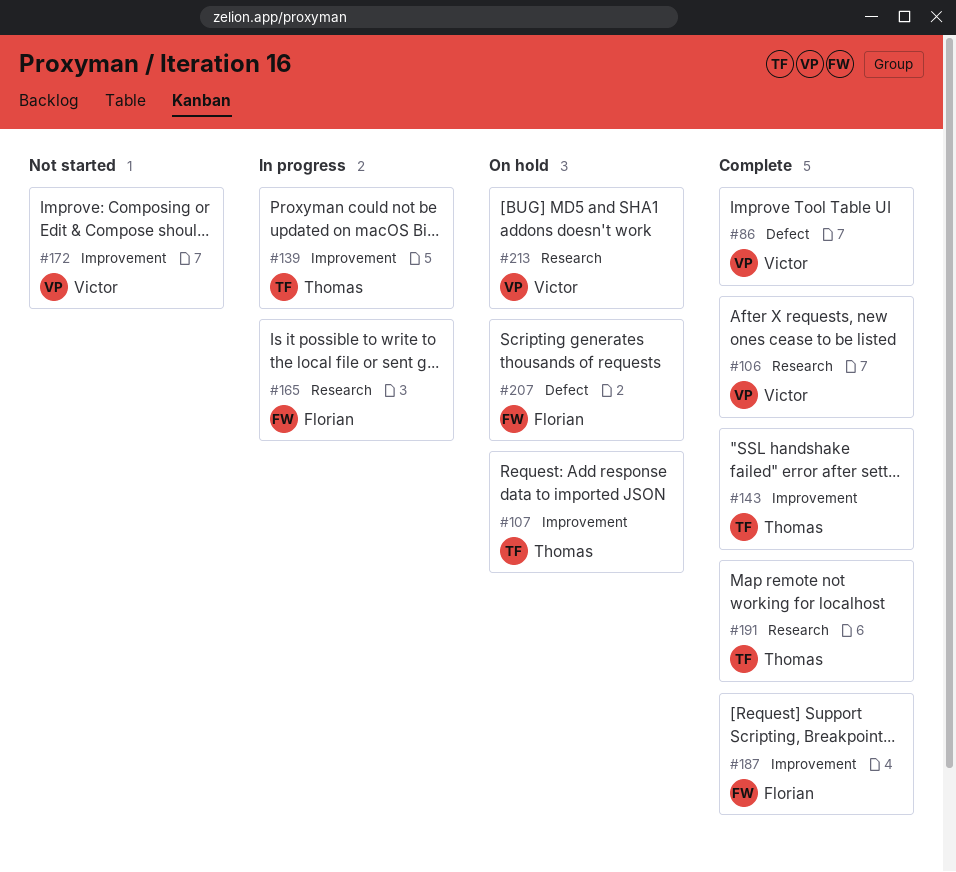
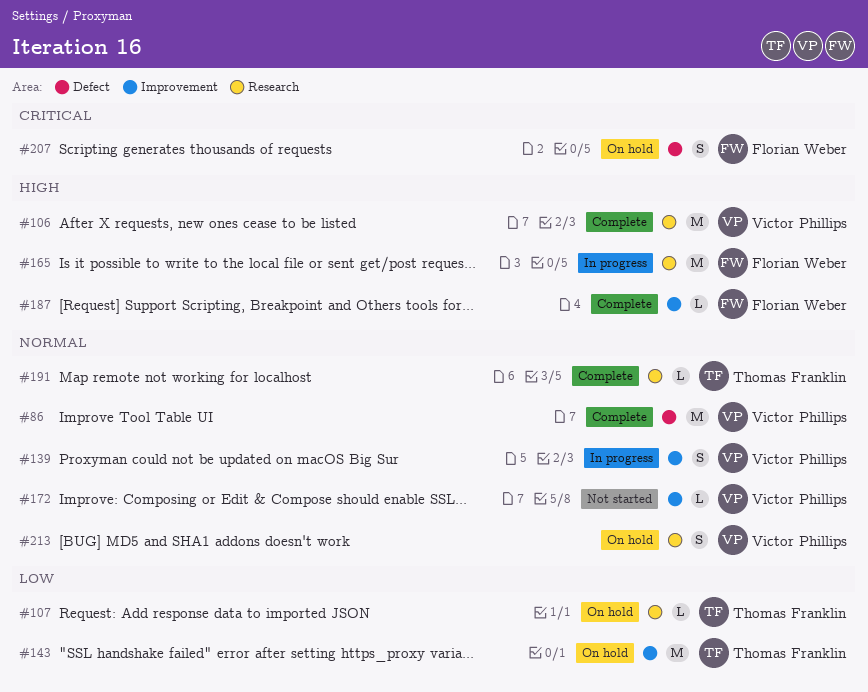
#107, label: Improvement -> Research
#139, owner: Thomas Franklin -> Victor Phillips
#143, status: Complete -> On hold

